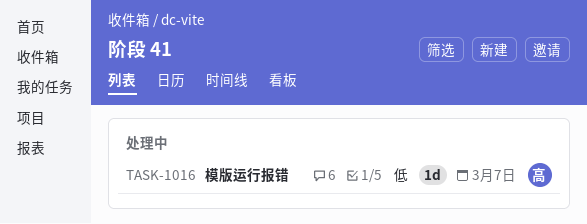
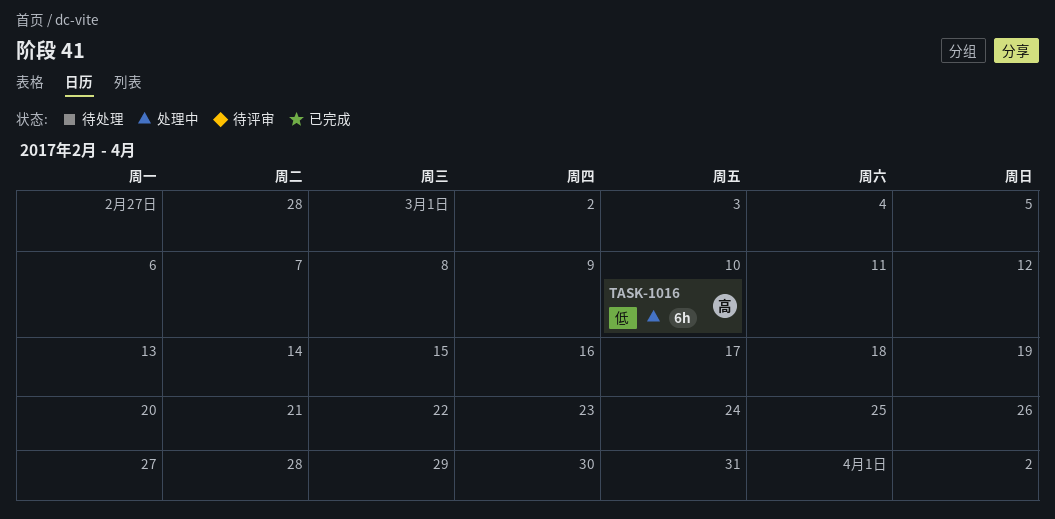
TASK-1016, estimate: 1d -> 6h
TASK-1016, due: Mar 7 -> Mar 10

